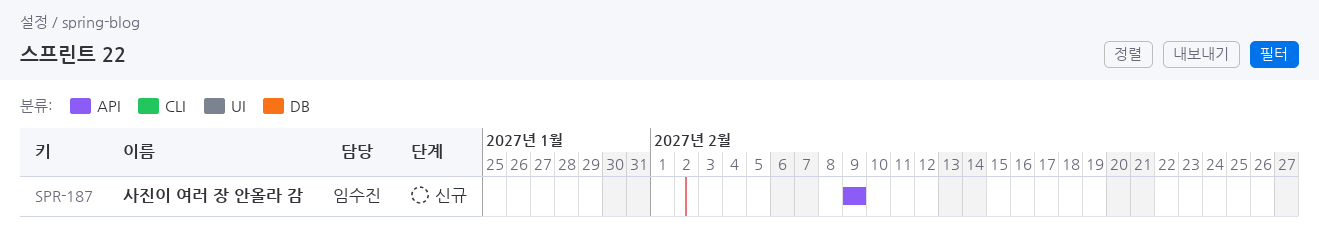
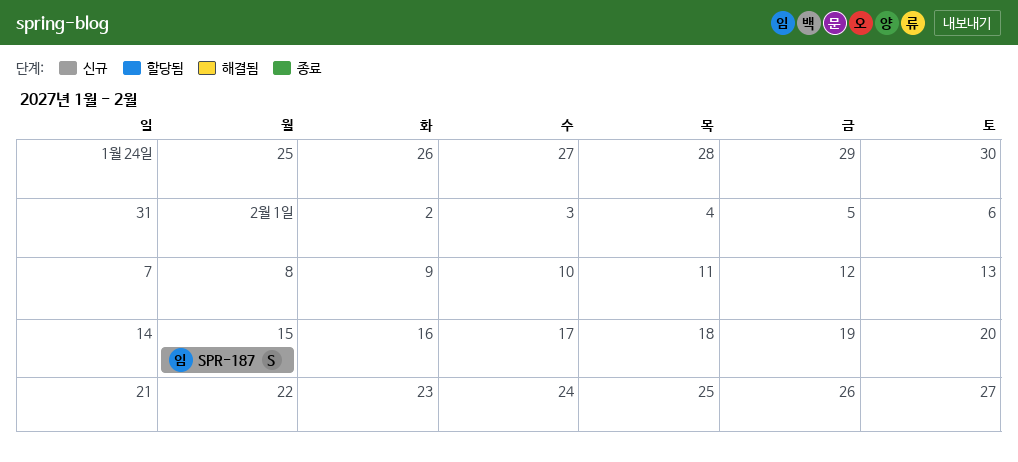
SPR-187, start: Feb 9 -> Feb 15
SPR-187, due: Feb 9 -> Feb 15

